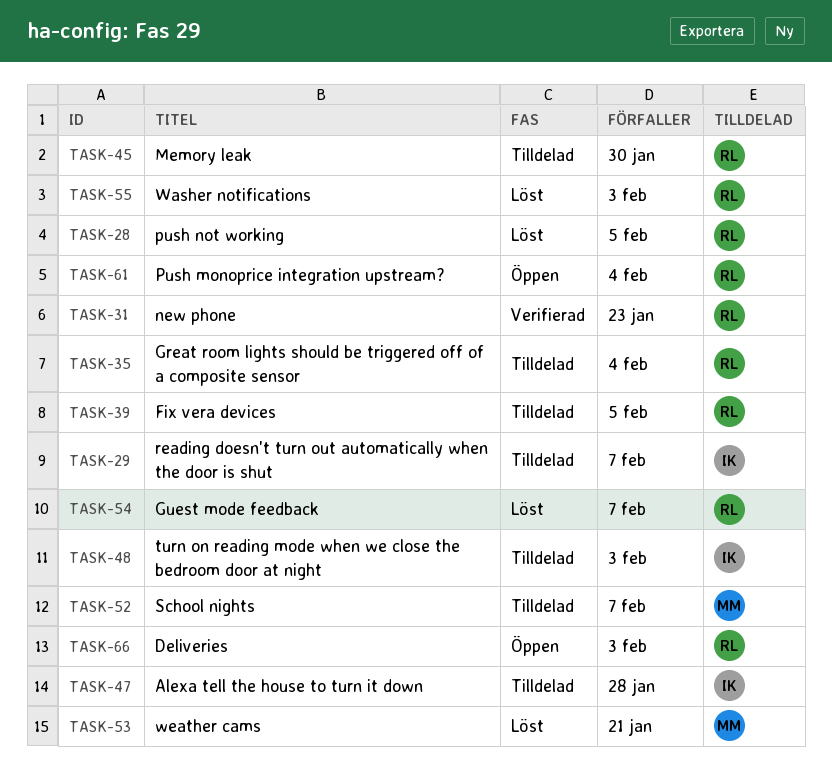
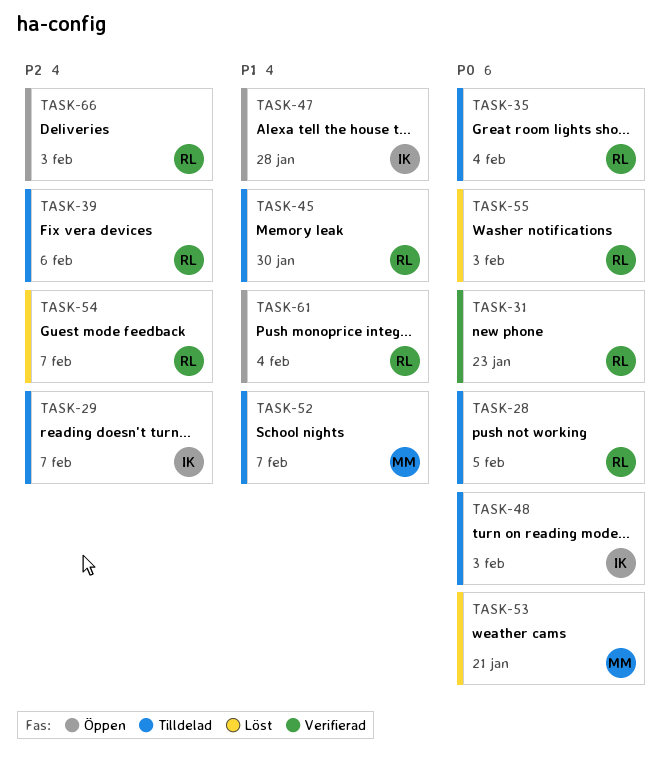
TASK-28, status: Löst -> Tilldelad
TASK-39, due: Feb 5 -> Feb 6
TASK-47, status: Tilldelad -> Öppen

